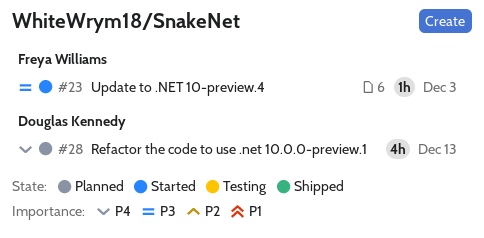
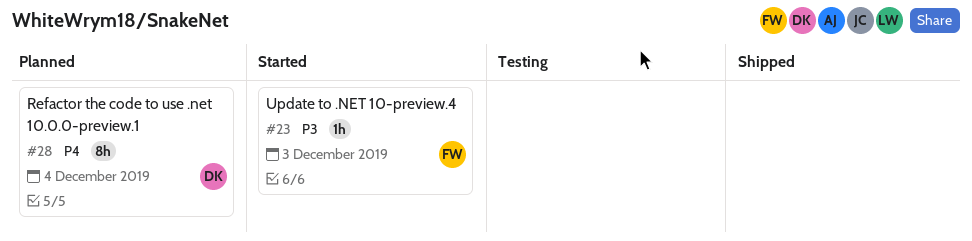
#28, estimate: 4h -> 8h
#28, due: Dec 13 -> Dec 4

